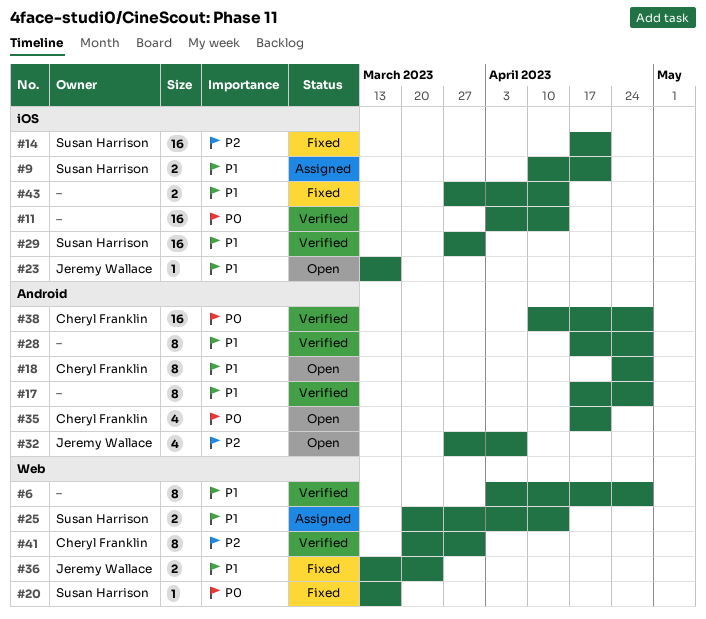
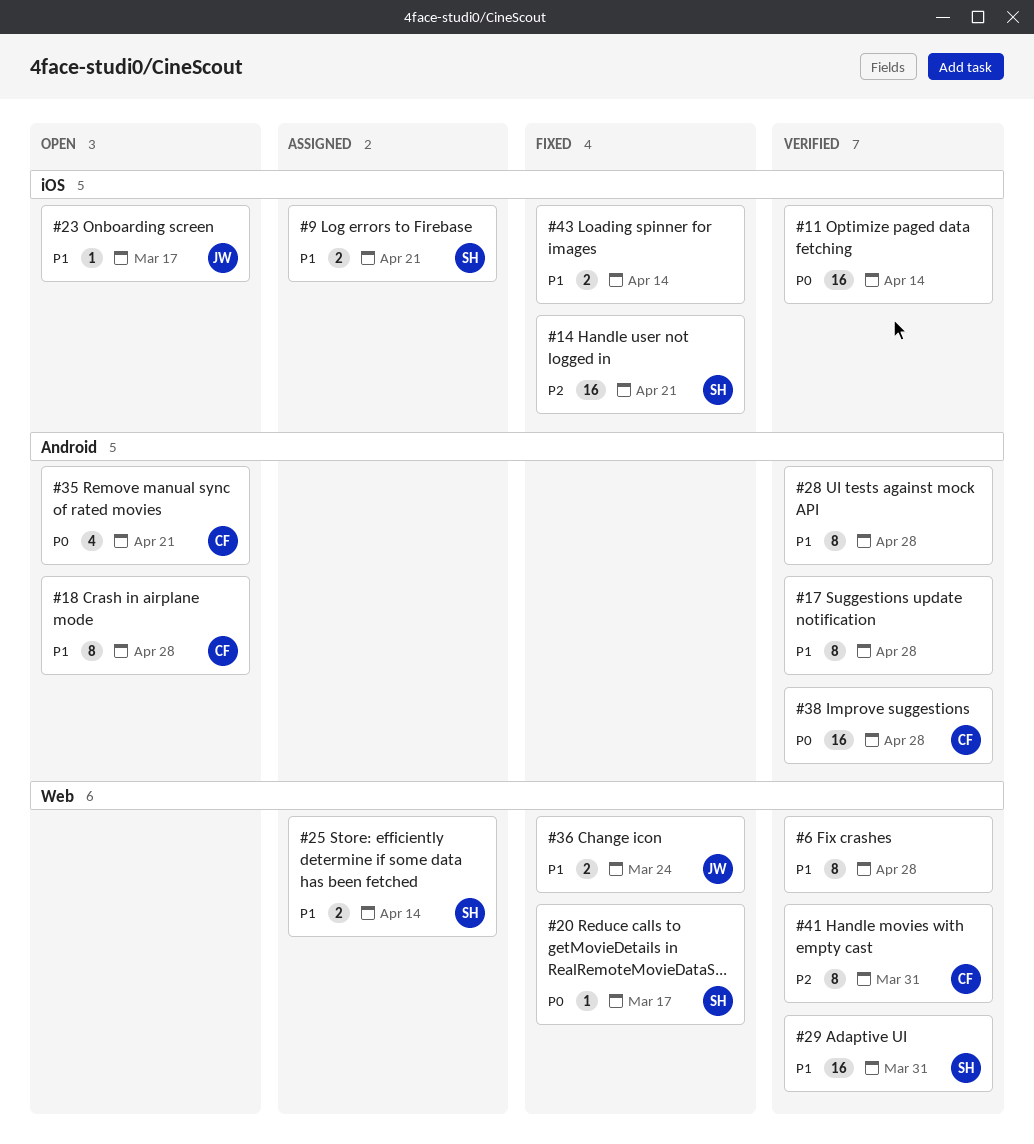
#29, label: iOS -> Web
#32: present -> none

